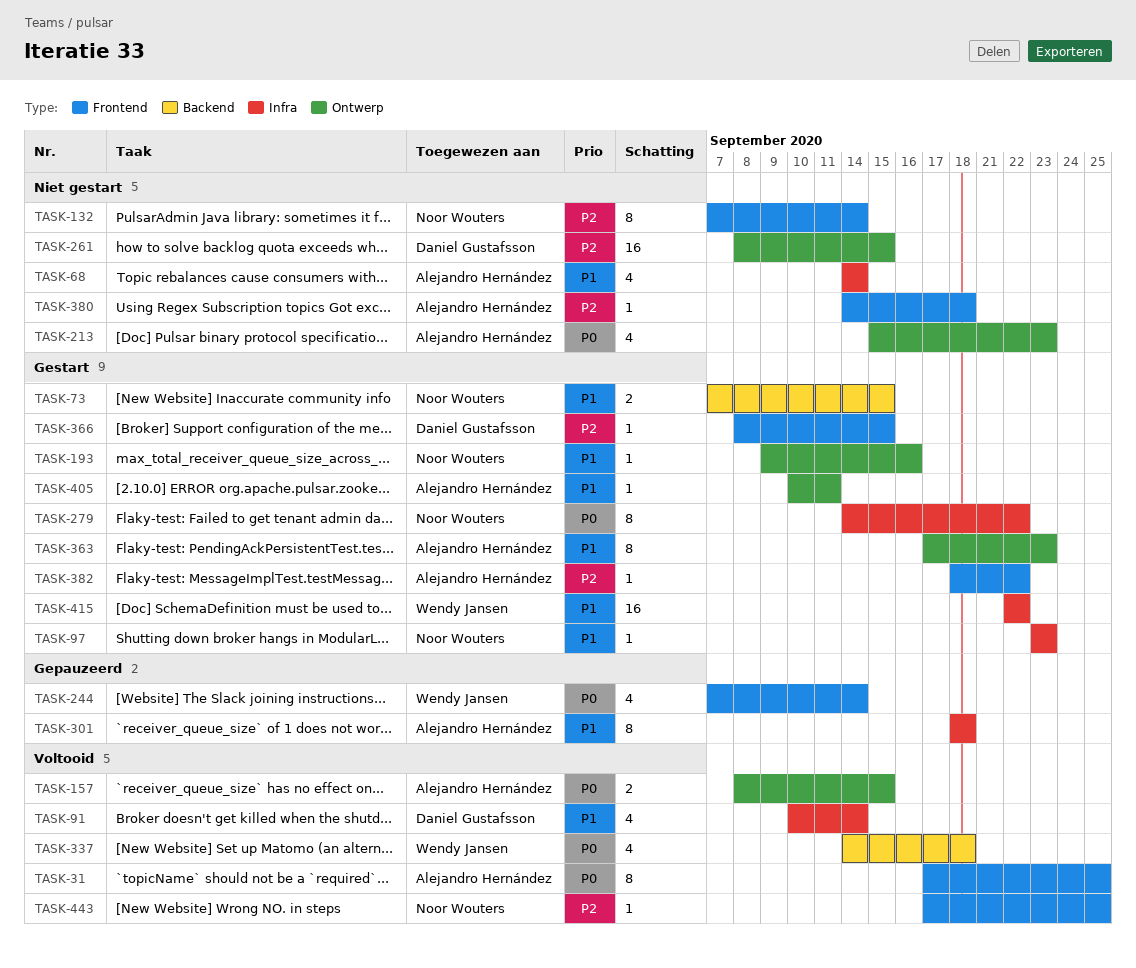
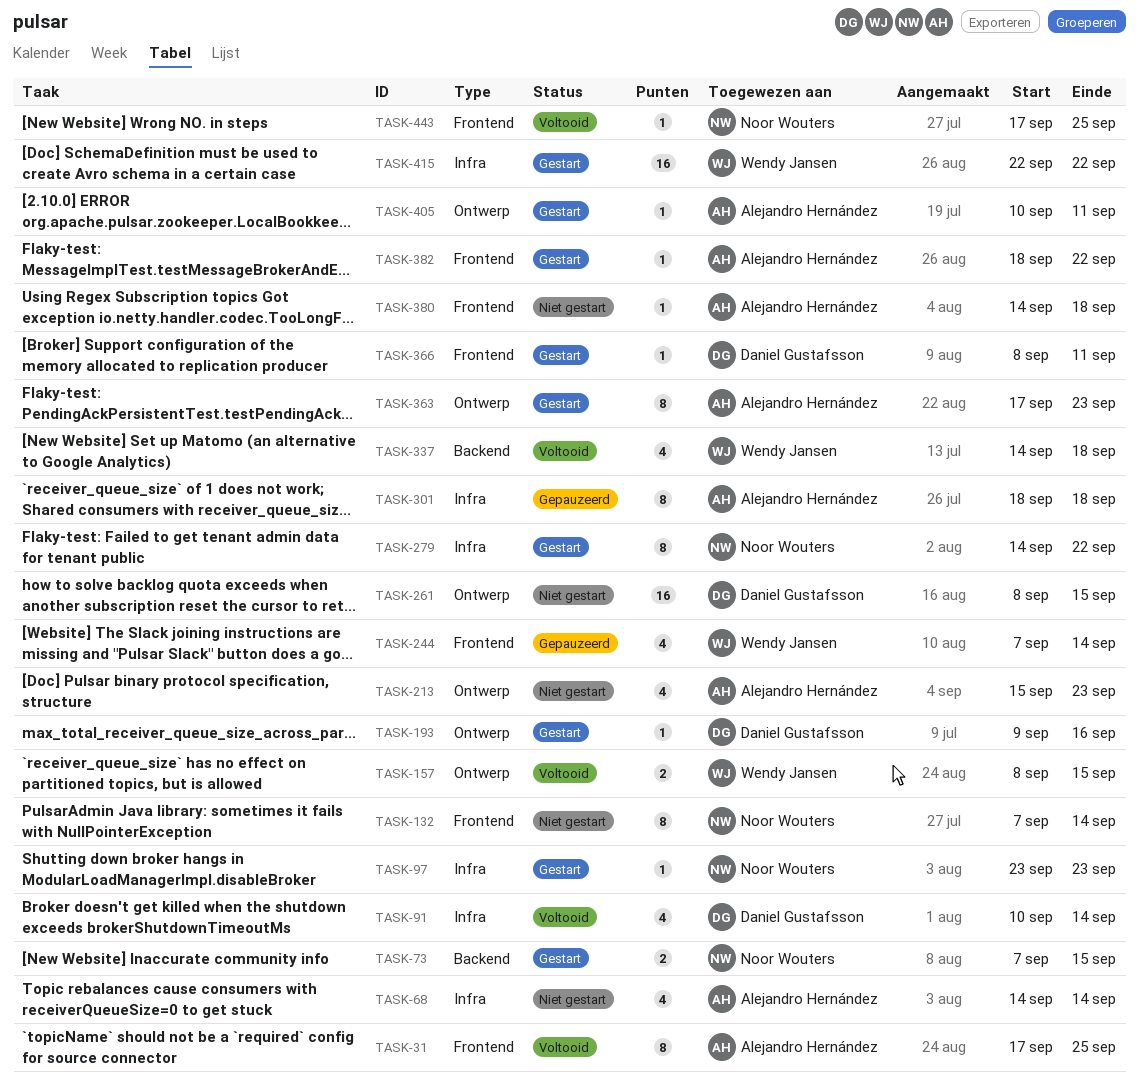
TASK-157, owner: Alejandro Hernández -> Wendy Jansen
TASK-193, owner: Noor Wouters -> Daniel Gustafsson
TASK-366, due: Sep 15 -> Sep 11

